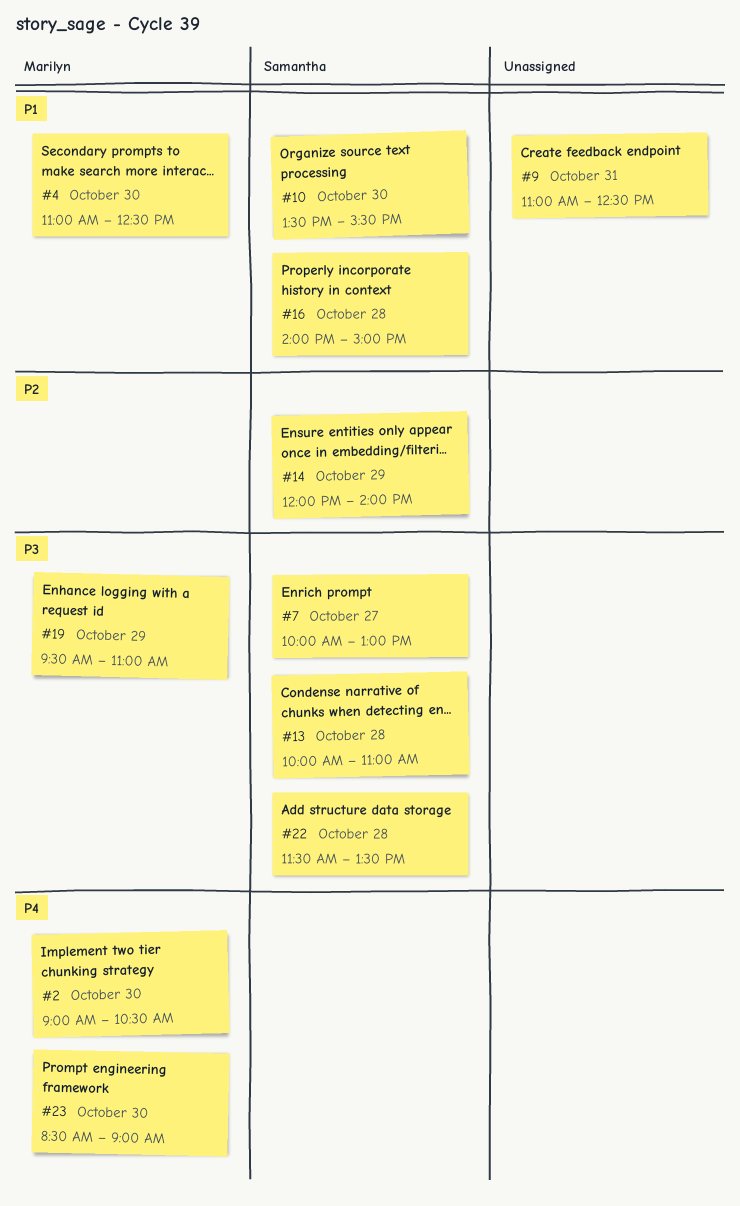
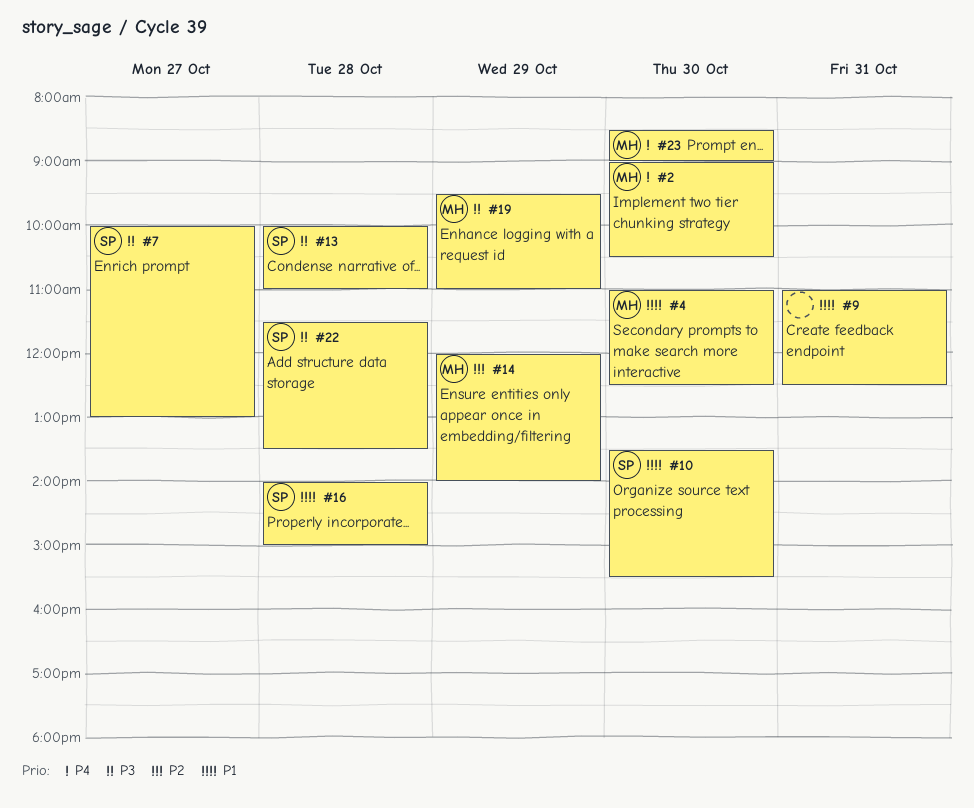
#14, owner: Samantha -> Marilyn

